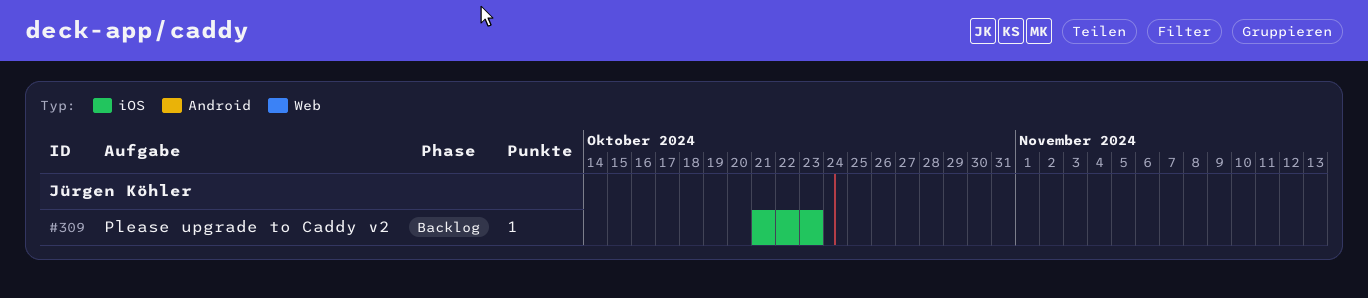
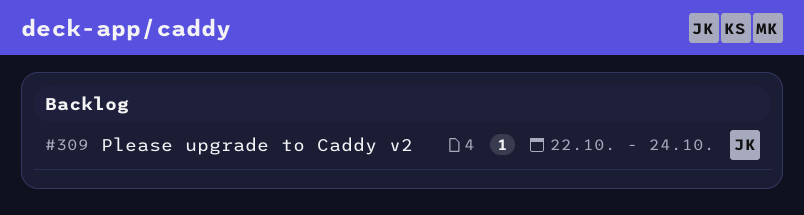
#309, start: Oct 21 -> Oct 22
#309, due: Oct 23 -> Oct 24

